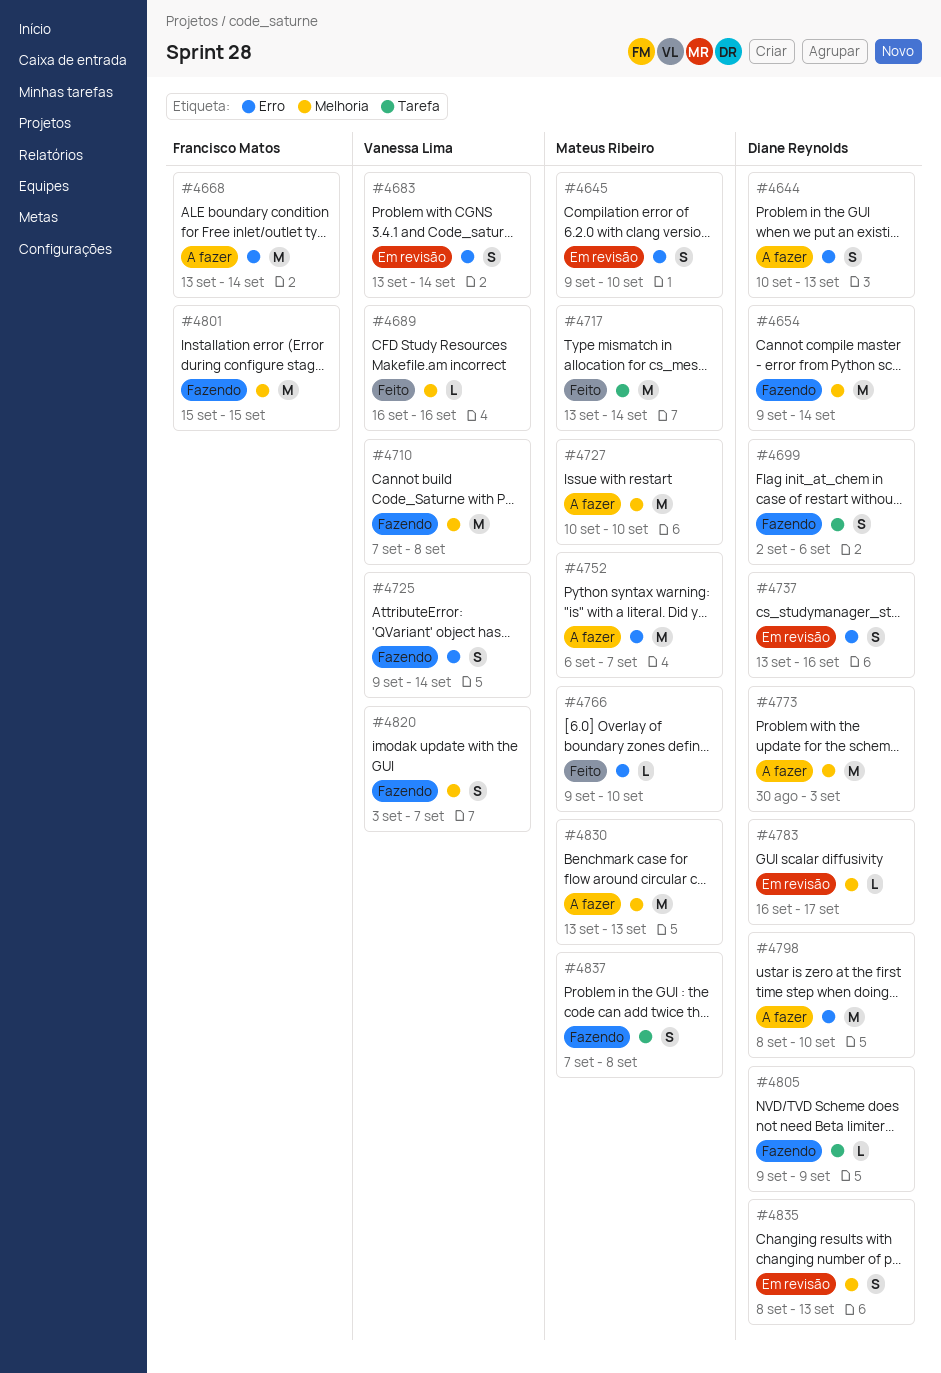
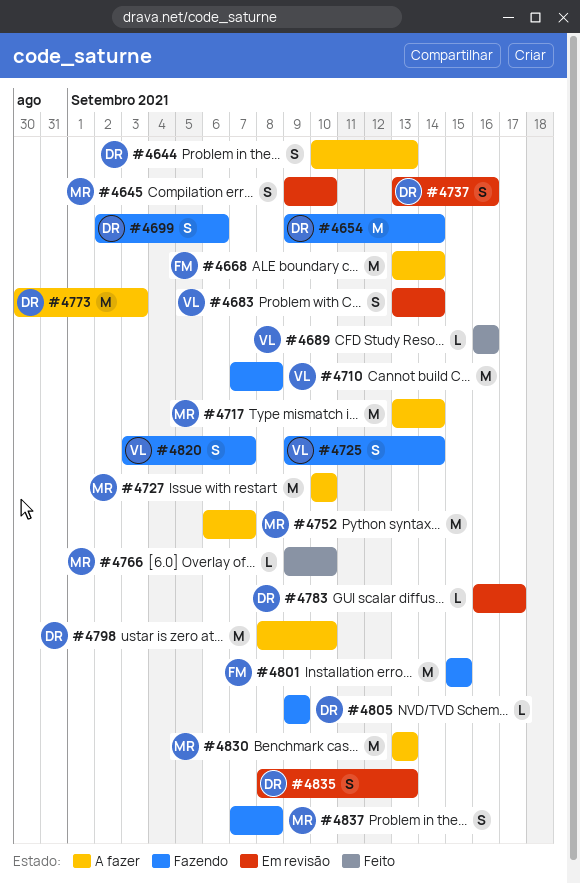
#4717, status: Feito -> A fazer

